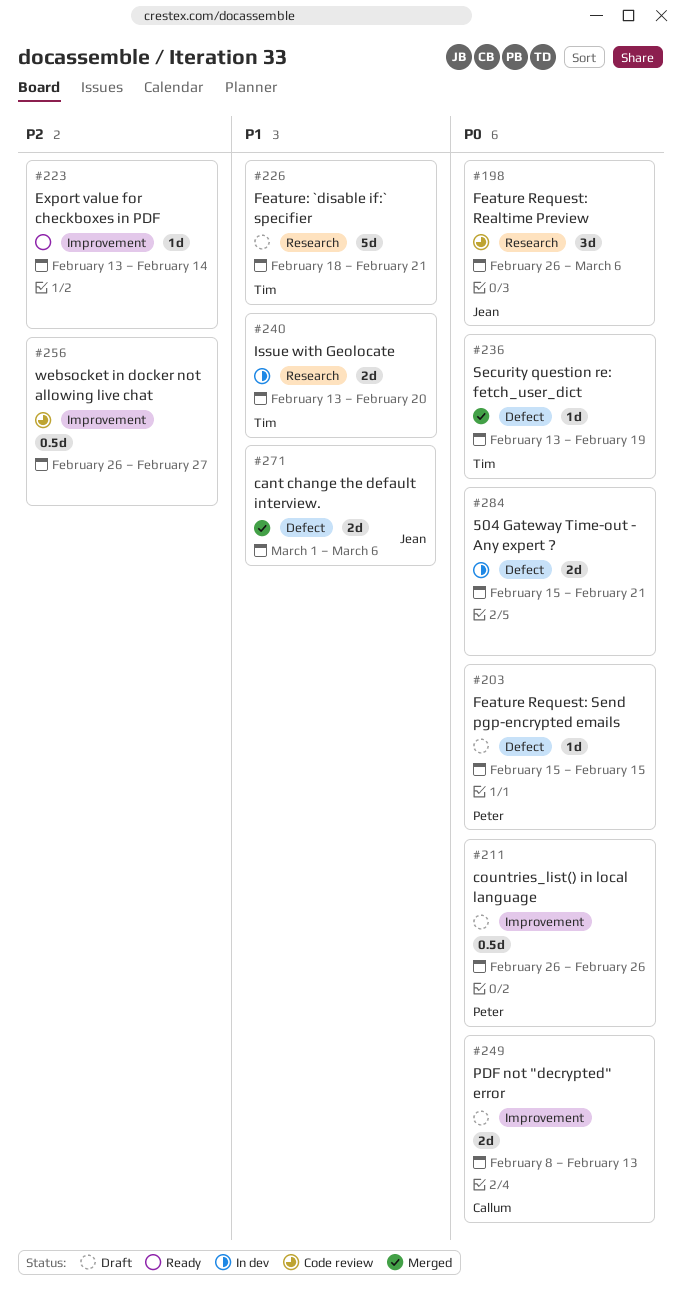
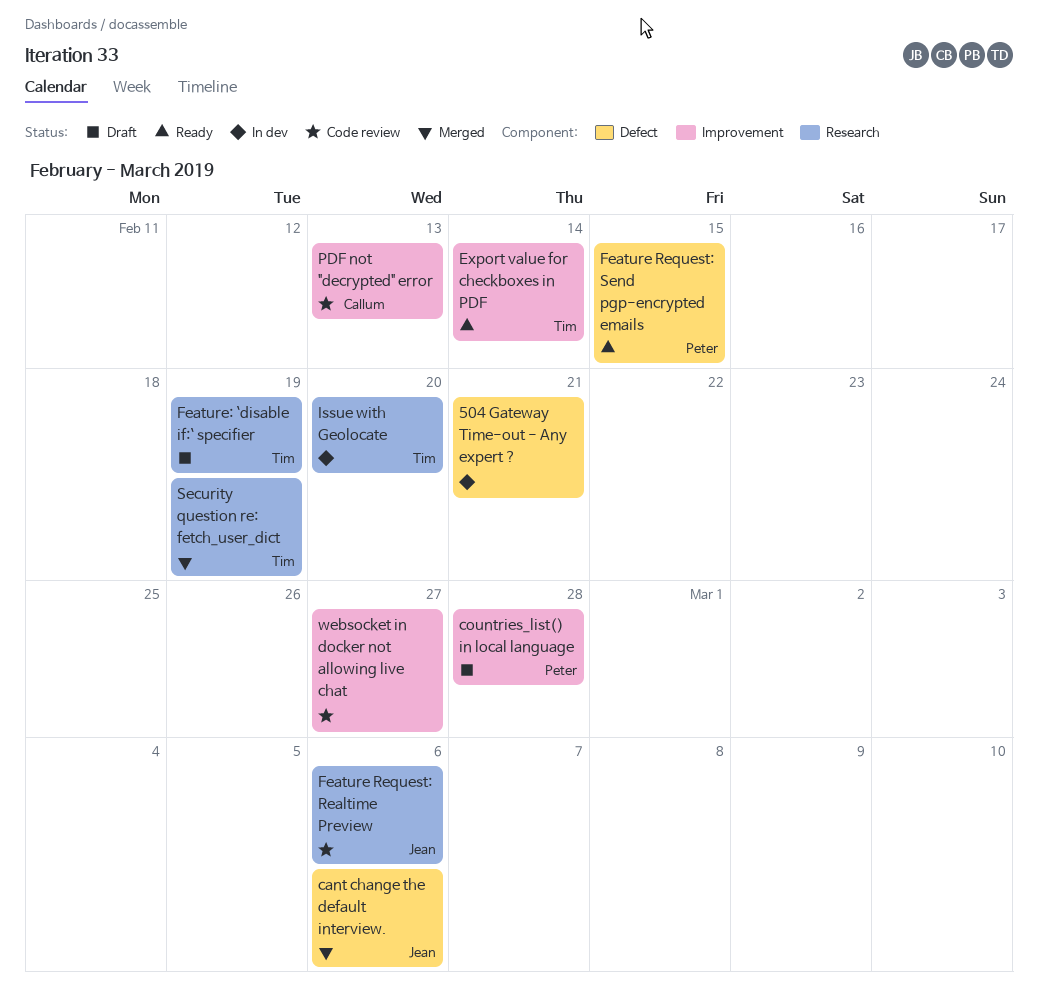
countries_list() in local language, due: Feb 26 -> Feb 28
Export value for checkboxes in PDF, owner: none -> Tim
Feature Request: Send pgp-encrypted emails, status: Draft -> Ready
Feature: `disable if:` specifier, due: Feb 21 -> Feb 19
PDF not "decrypted" error, status: Draft -> Code review
Security question re: fetch_user_dict, label: Defect -> Research

